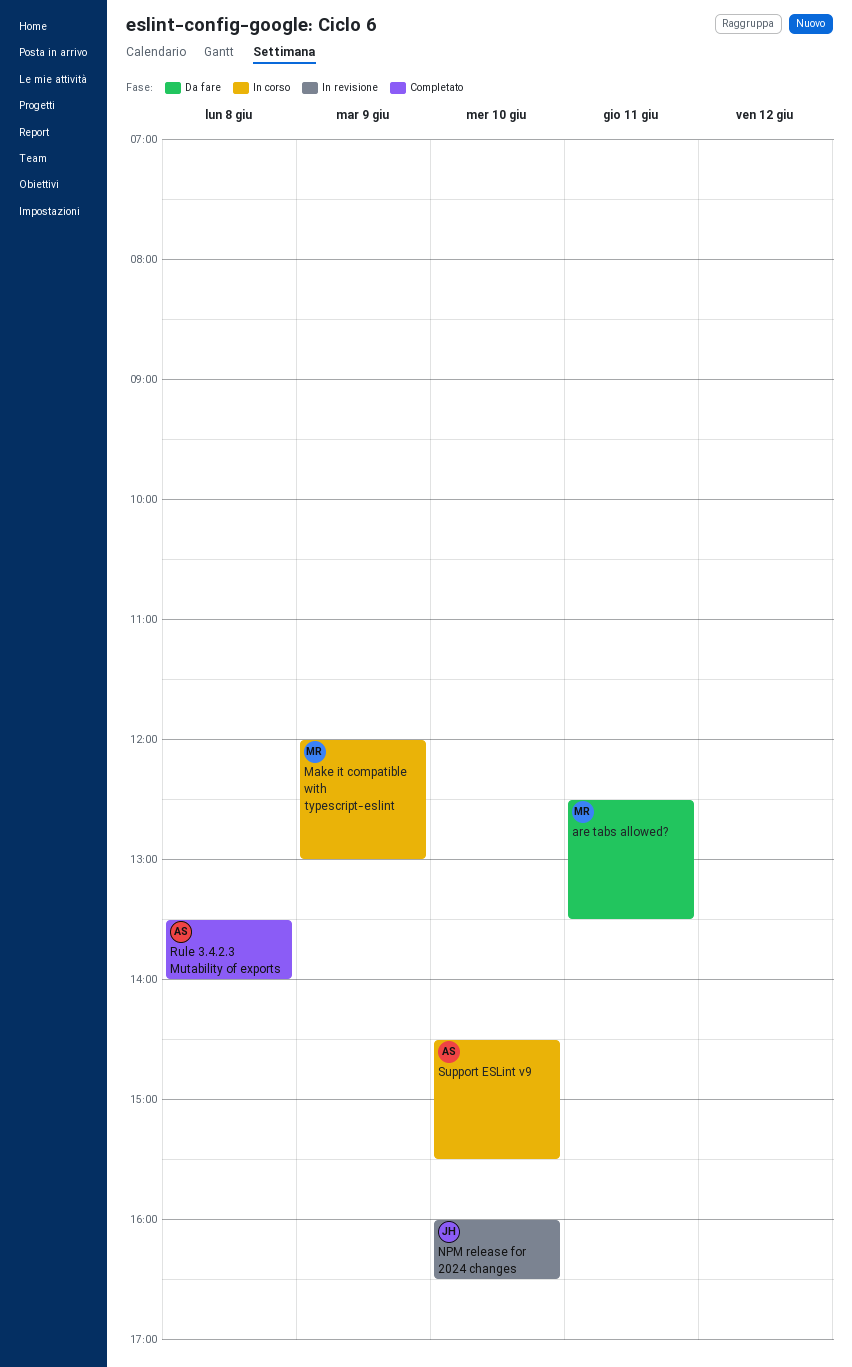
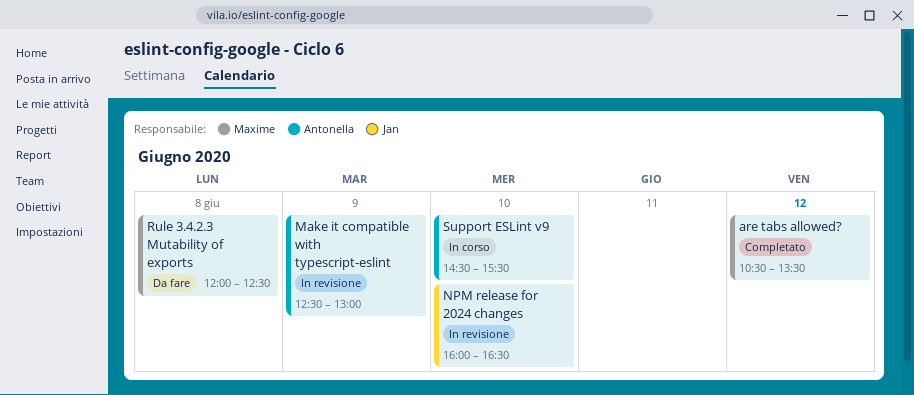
are tabs allowed?, status: Da fare -> Completato
are tabs allowed?, day: Jun 11 -> Jun 12
are tabs allowed?, begins: 12:30 -> 10:30
Make it compatible with typescript-eslint, status: In corso -> In revisione
Make it compatible with typescript-eslint, owner: Maxime -> Antonella
Make it compatible with typescript-eslint, begins: 12:00 -> 12:30
Rule 3.4.2.3 Mutability of exports, status: Completato -> Da fare
Rule 3.4.2.3 Mutability of exports, owner: Antonella -> Maxime
Rule 3.4.2.3 Mutability of exports, begins: 13:30 -> 12:00
Rule 3.4.2.3 Mutability of exports, ends: 14:00 -> 12:30

